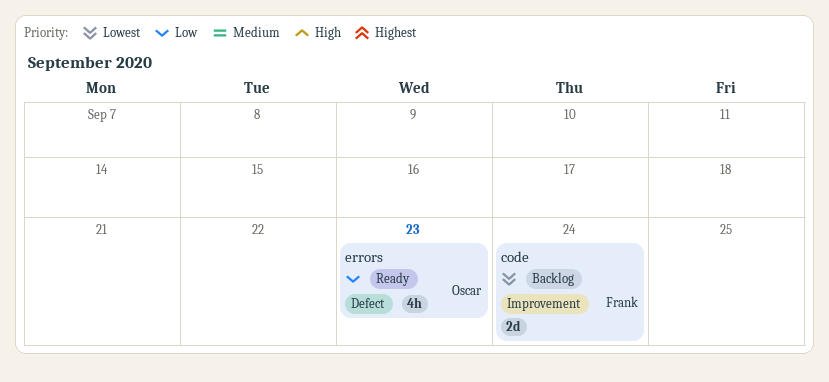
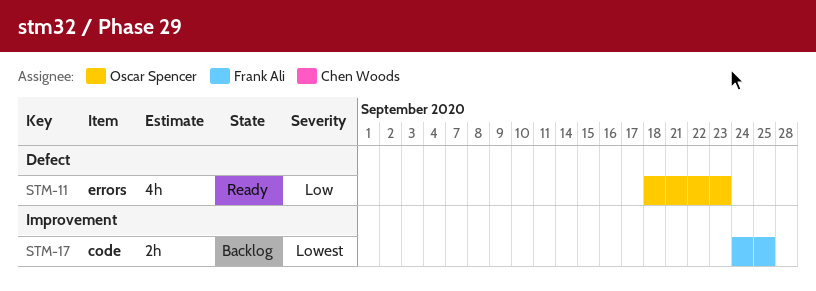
code, estimate: 2d -> 2h
code, due: Sep 24 -> Sep 25

